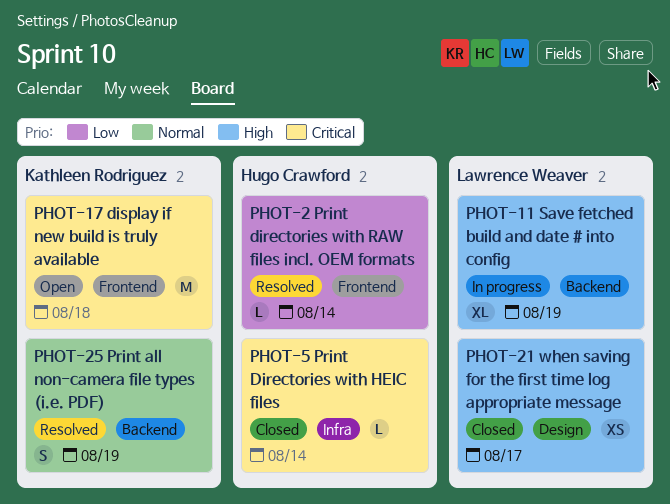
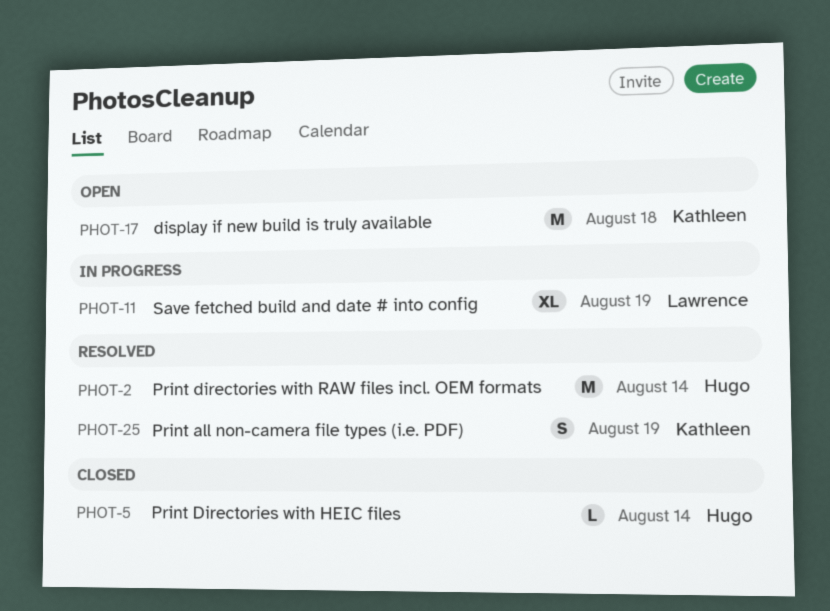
PHOT-2, estimate: L -> M
PHOT-21: present -> none

